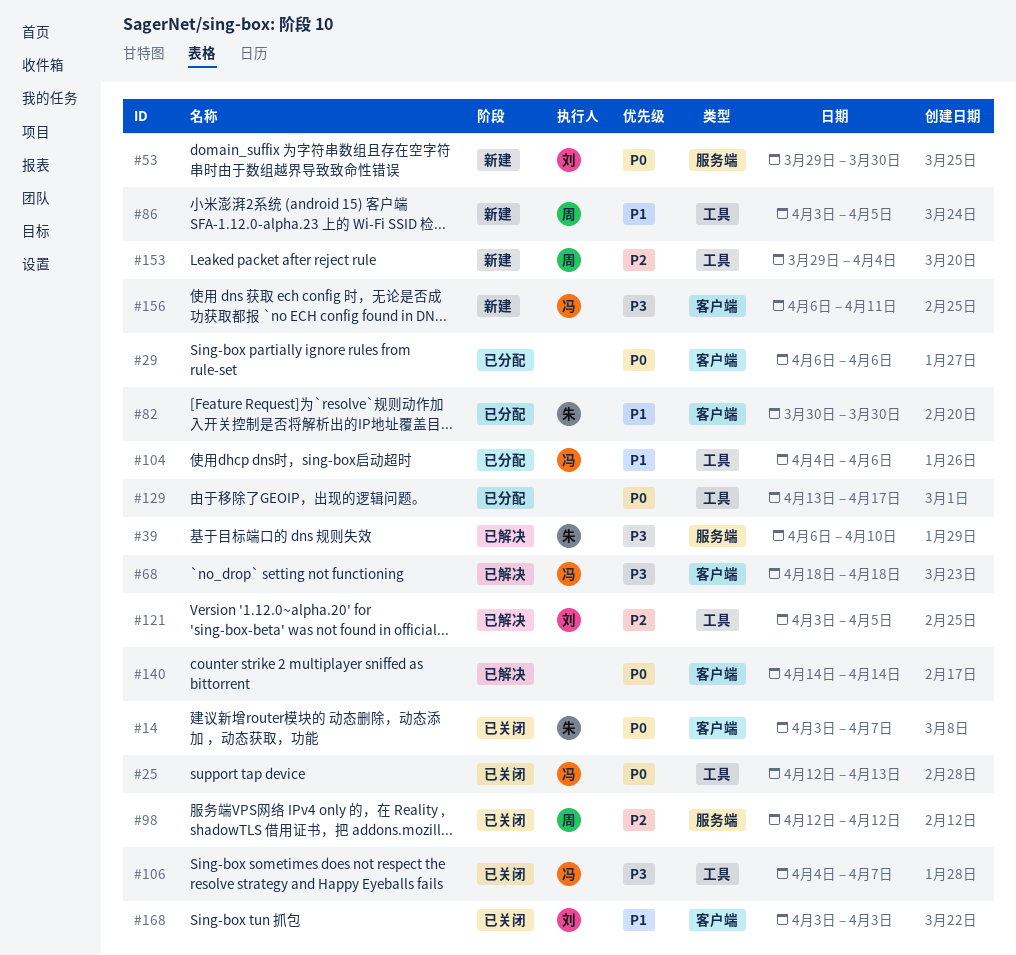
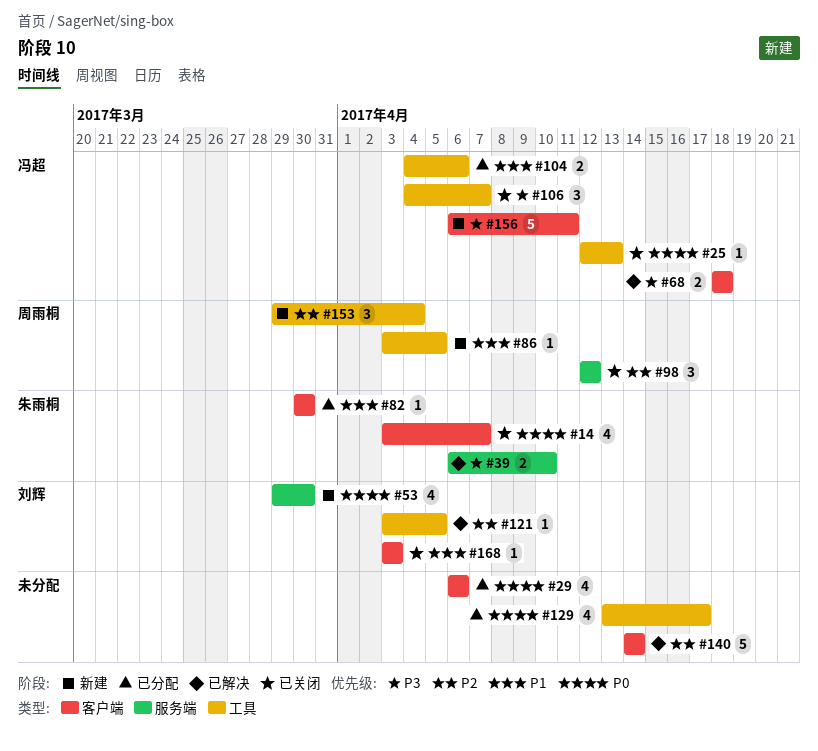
#140, priority: P0 -> P2

